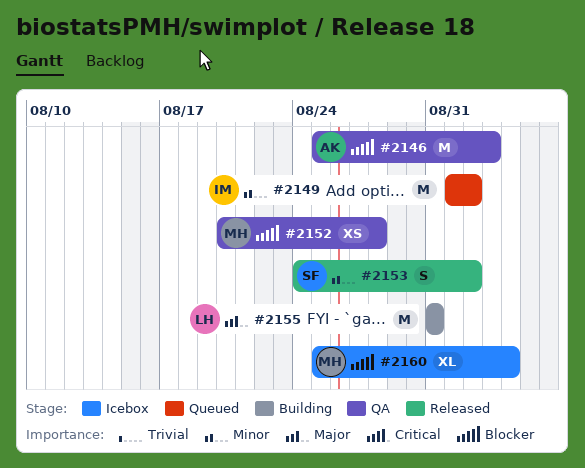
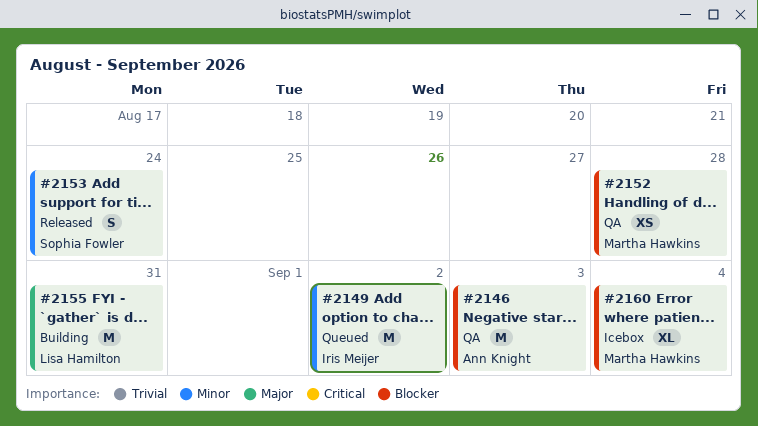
#2153, due: Sep 2 -> Aug 24

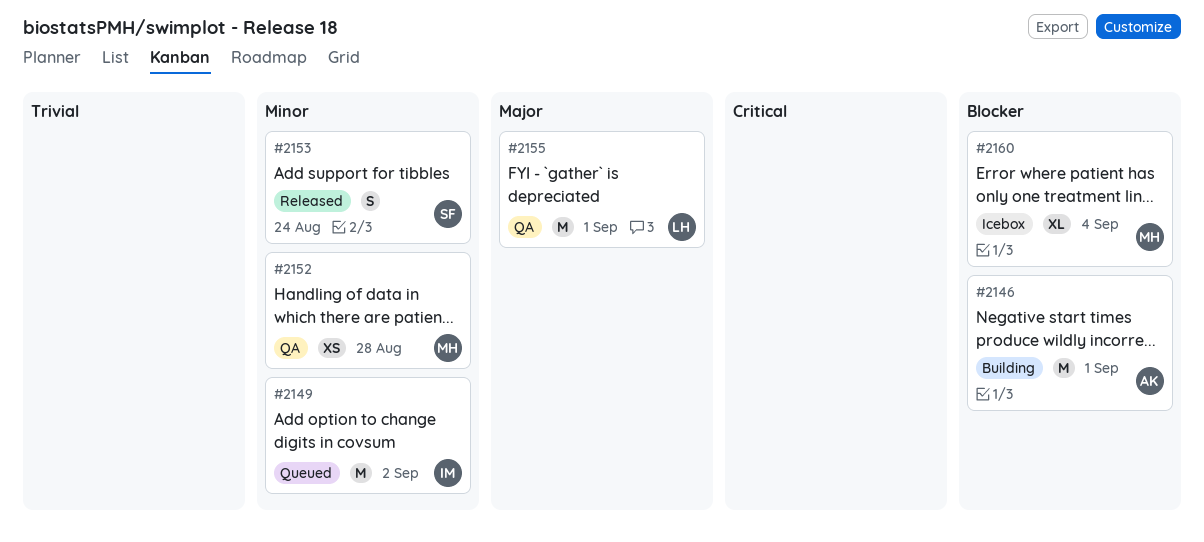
#2146, status: QA -> Building
#2146, due: Sep 3 -> Sep 1
#2152, priority: Blocker -> Minor
#2155, status: Building -> QA
#2155, due: Aug 31 -> Sep 1

